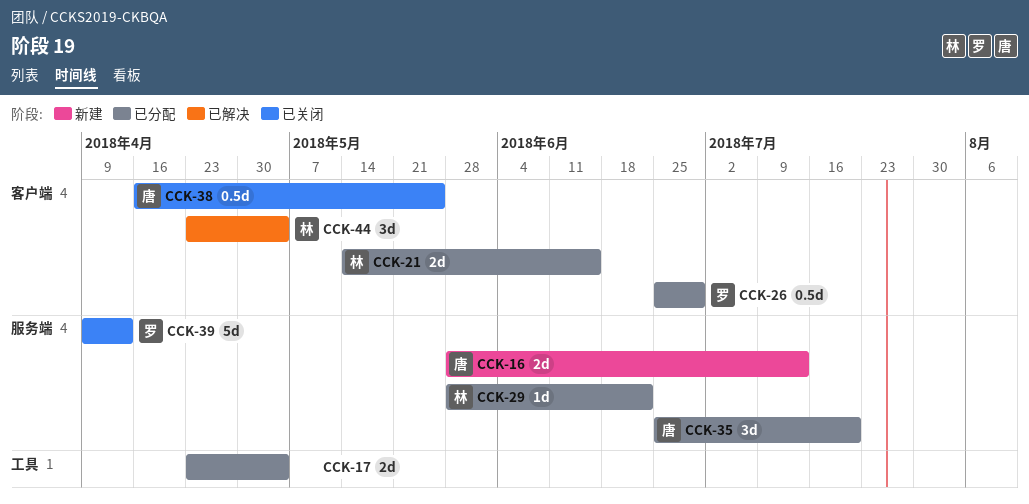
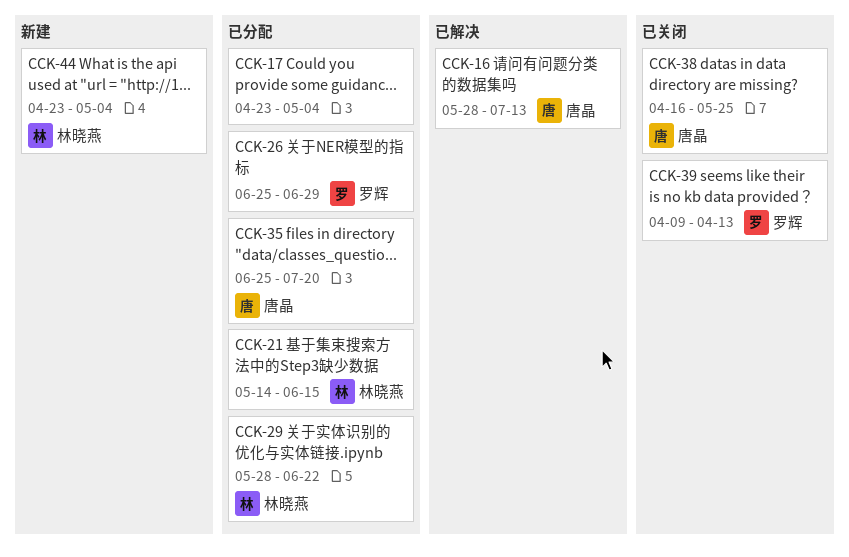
CCK-16, status: 新建 -> 已解决
CCK-44, status: 已解决 -> 新建

